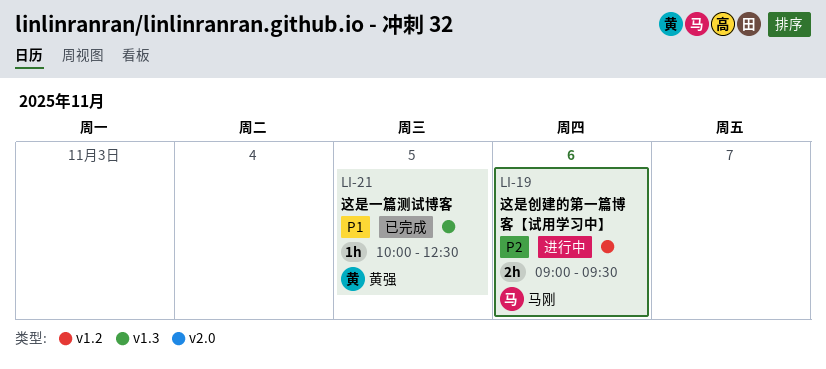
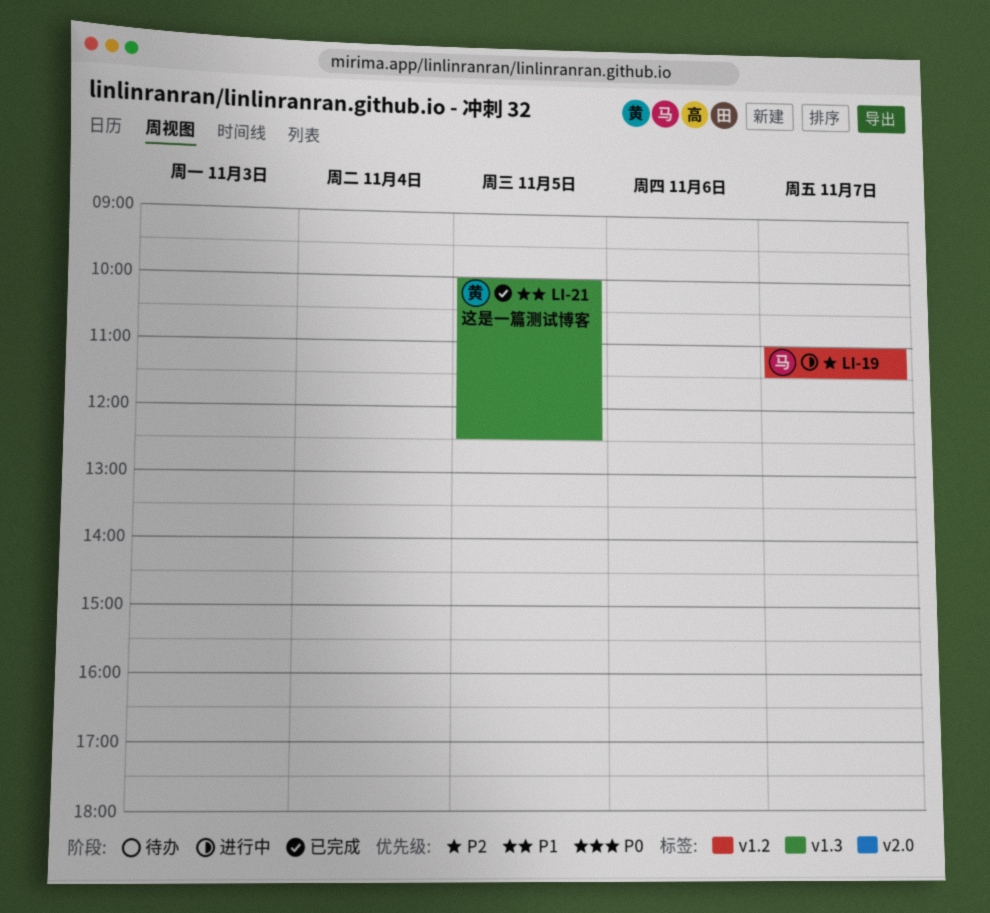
LI-19, day: Nov 6 -> Nov 7
LI-19, begins: 09:00 -> 11:00
LI-19, ends: 09:30 -> 11:30

